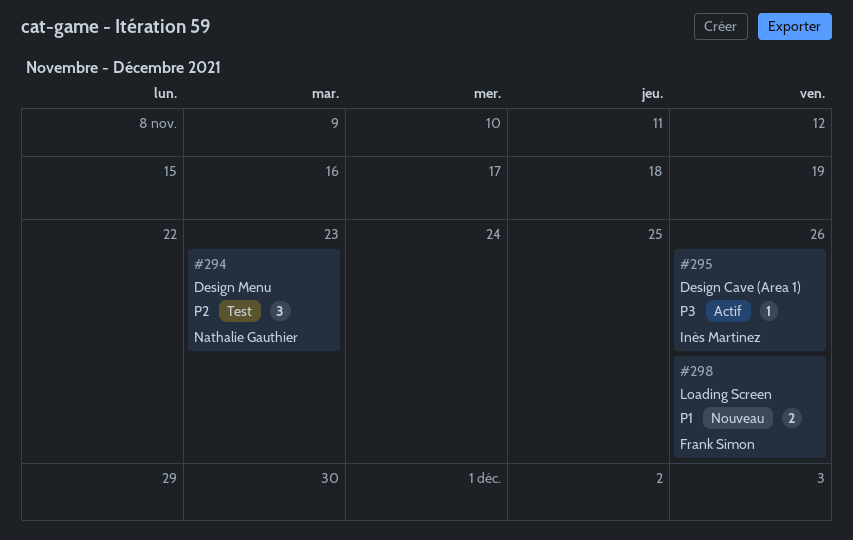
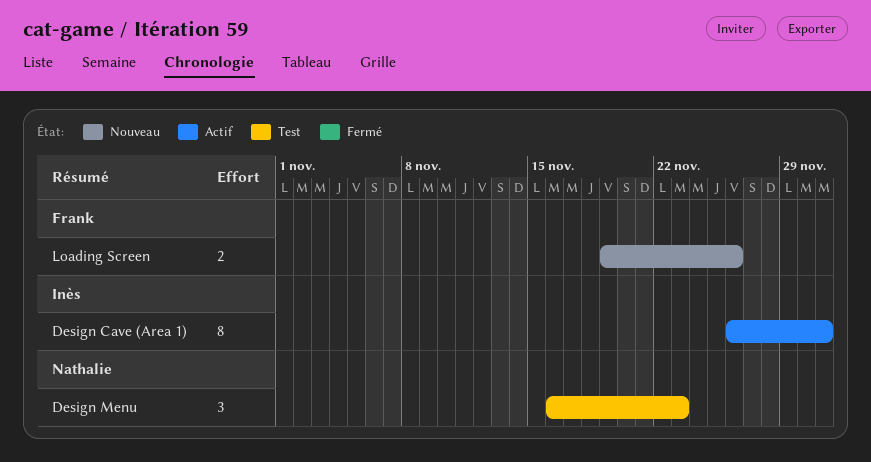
Design Cave (Area 1), estimate: 1 -> 8
Design Cave (Area 1), due: Nov 26 -> Dec 1

